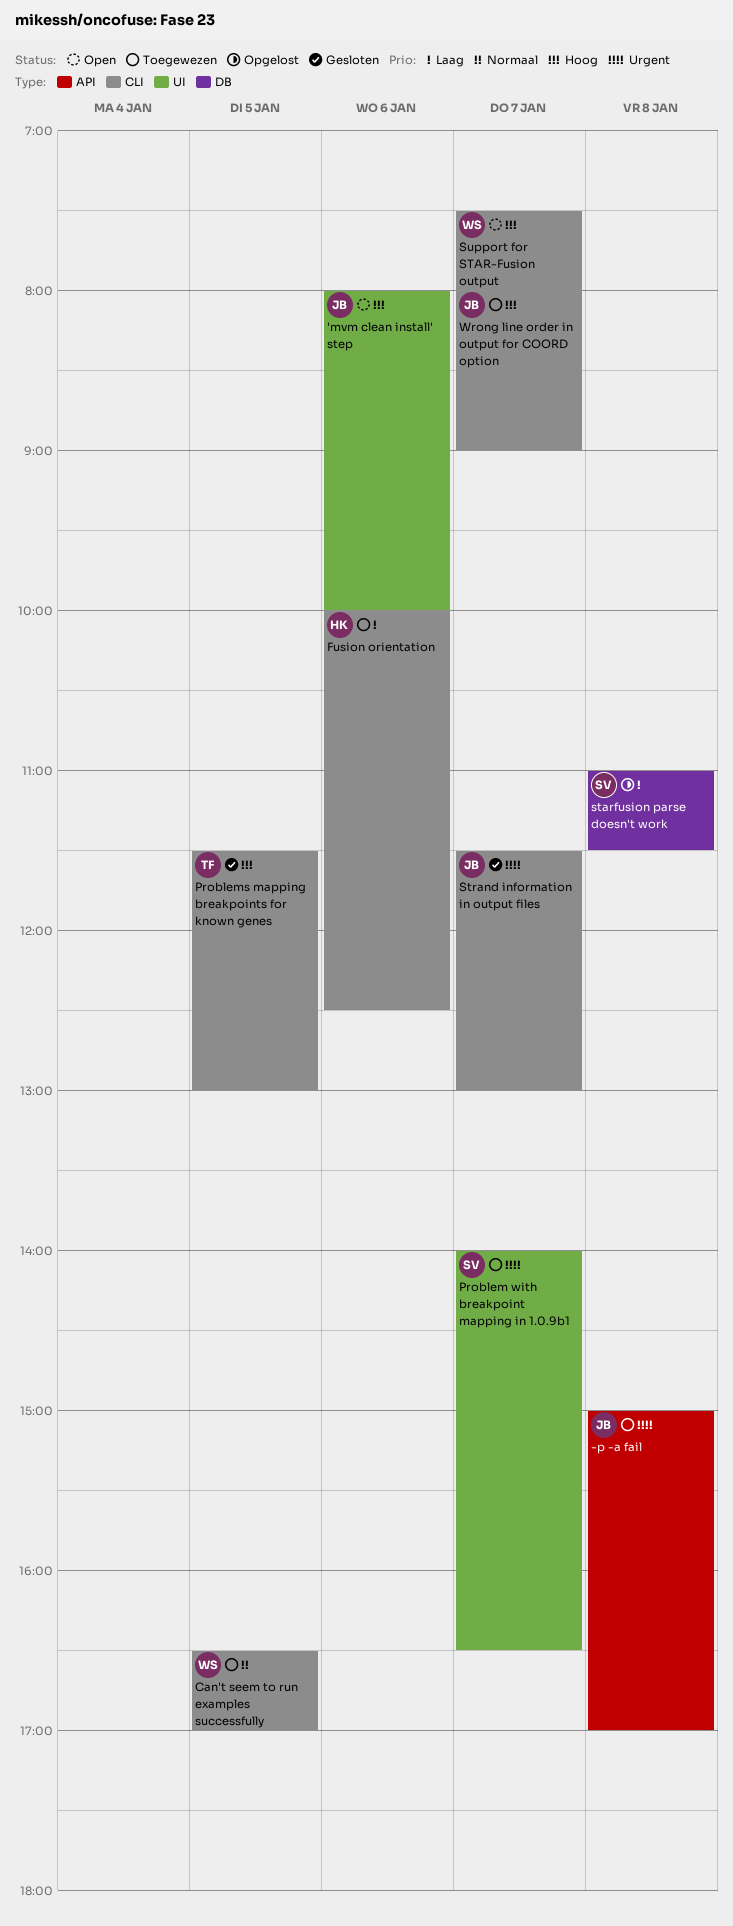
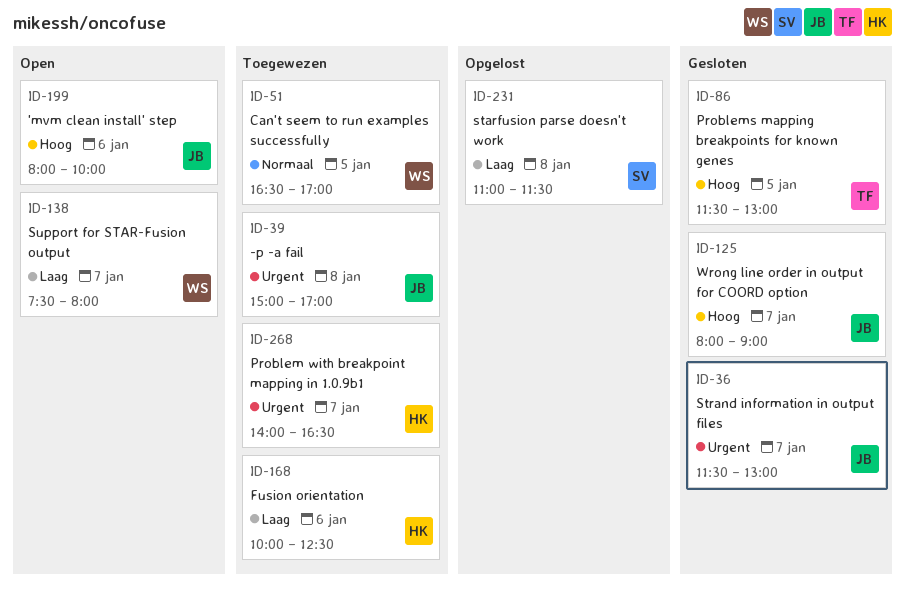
Problem with breakpoint mapping in 1.0.9b1, owner: SV -> HK
Support for STAR-Fusion output, priority: Hoog -> Laag
Wrong line order in output for COORD option, status: Toegewezen -> Gesloten

